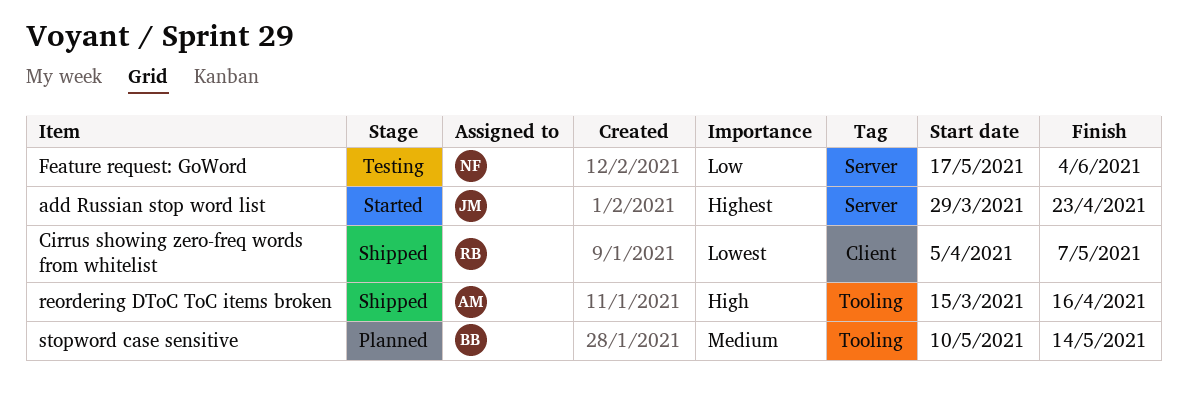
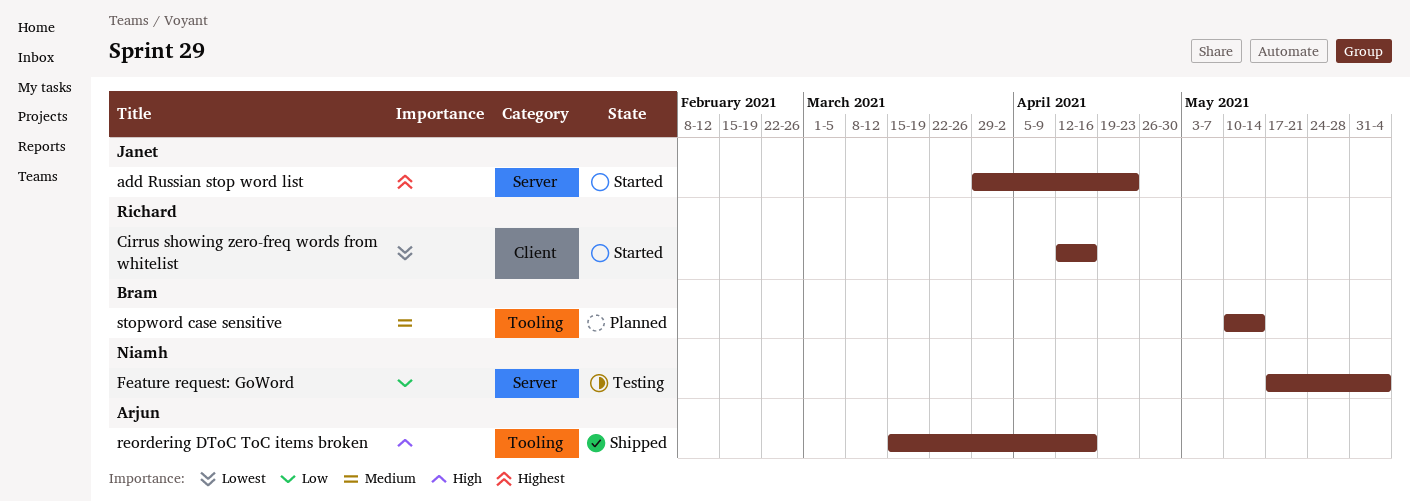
Cirrus showing zero-freq words from whitelist, status: Shipped -> Started
Cirrus showing zero-freq words from whitelist, start: Apr 5 -> Apr 12
Cirrus showing zero-freq words from whitelist, due: May 7 -> Apr 16

